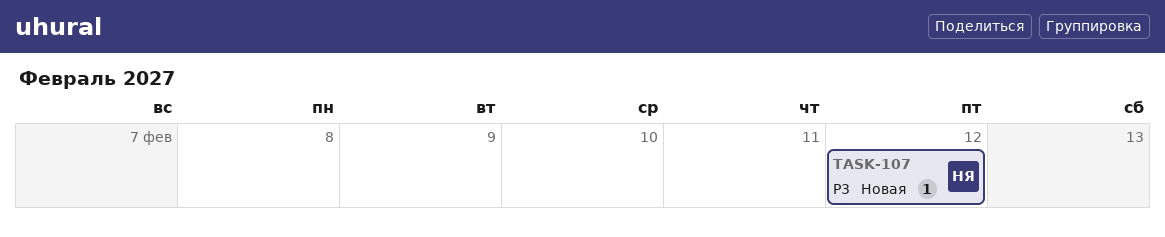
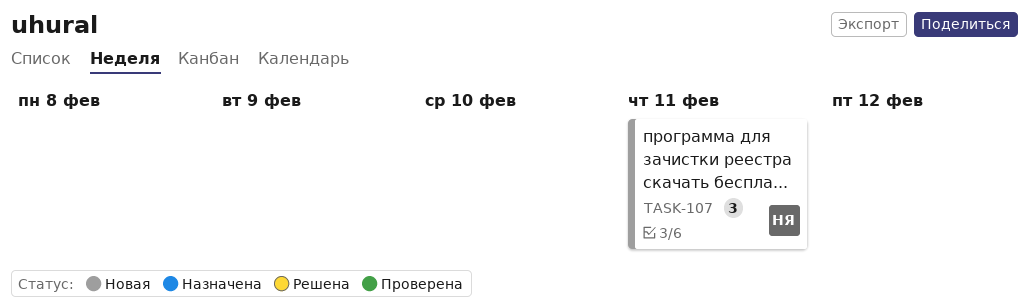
TASK-107, estimate: 1 -> 3
TASK-107, due: Feb 12 -> Feb 11

